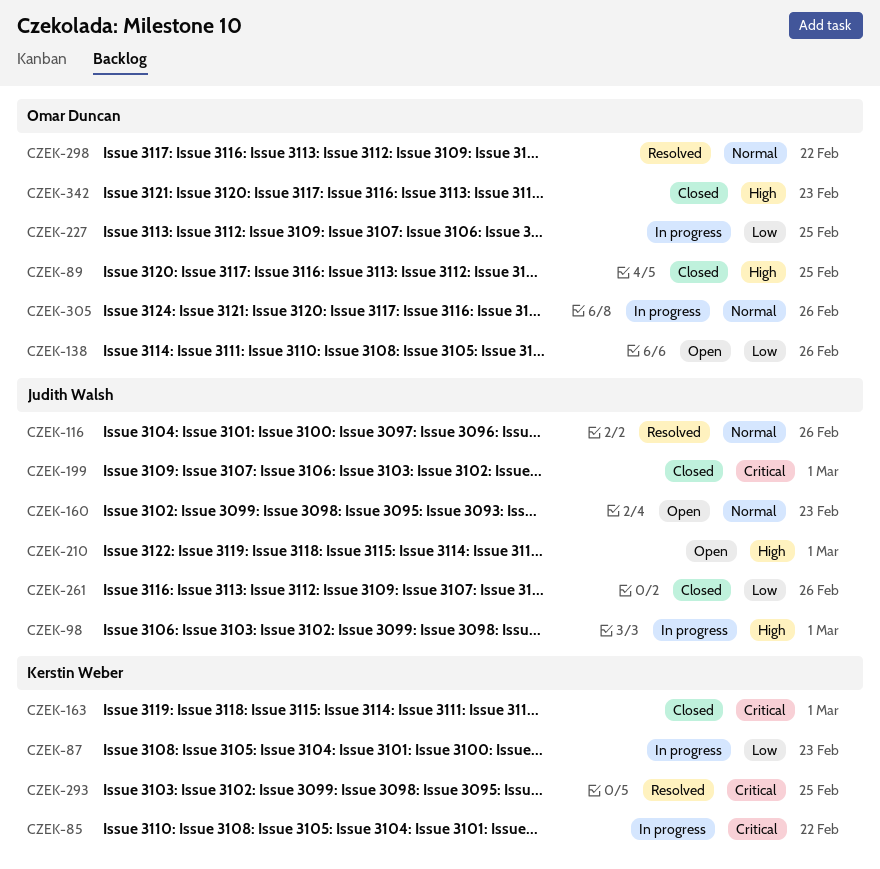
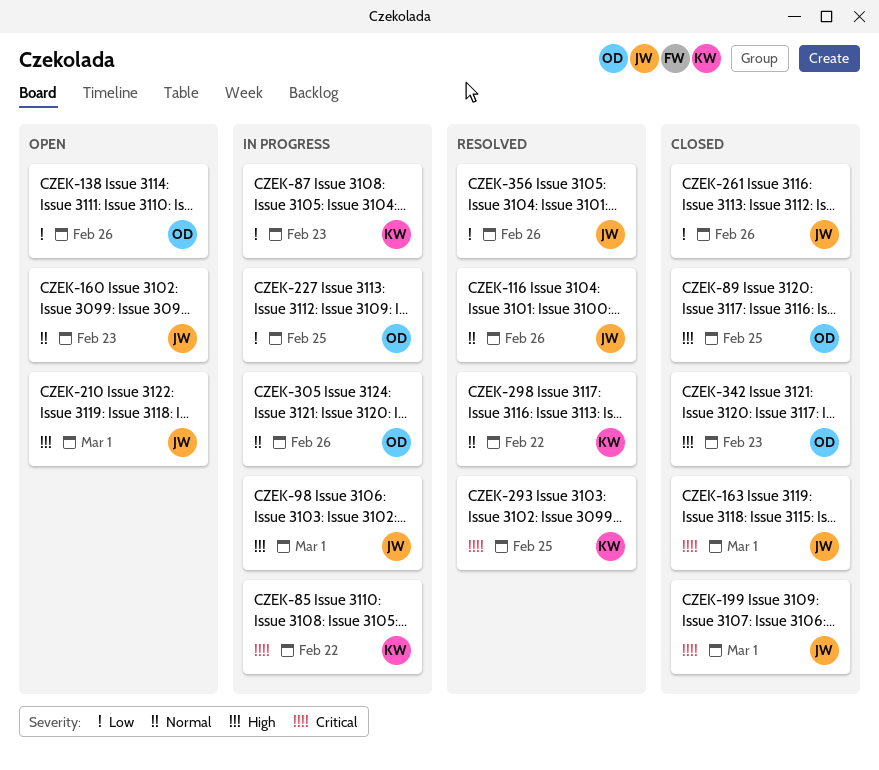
CZEK-163, owner: Kerstin Weber -> Judith Walsh
CZEK-298, owner: Omar Duncan -> Kerstin Weber
CZEK-356: none -> present

